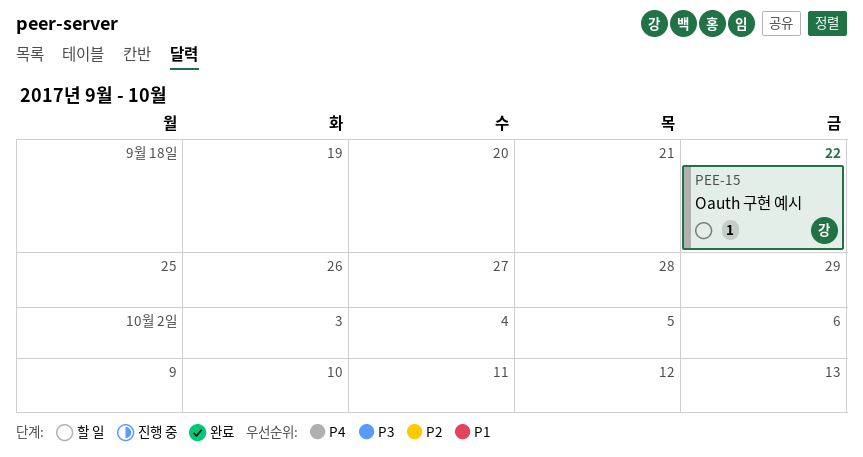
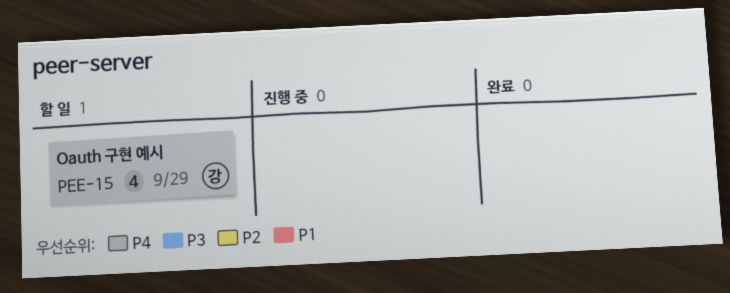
PEE-15, estimate: 1 -> 4
PEE-15, due: Sep 22 -> Sep 29

